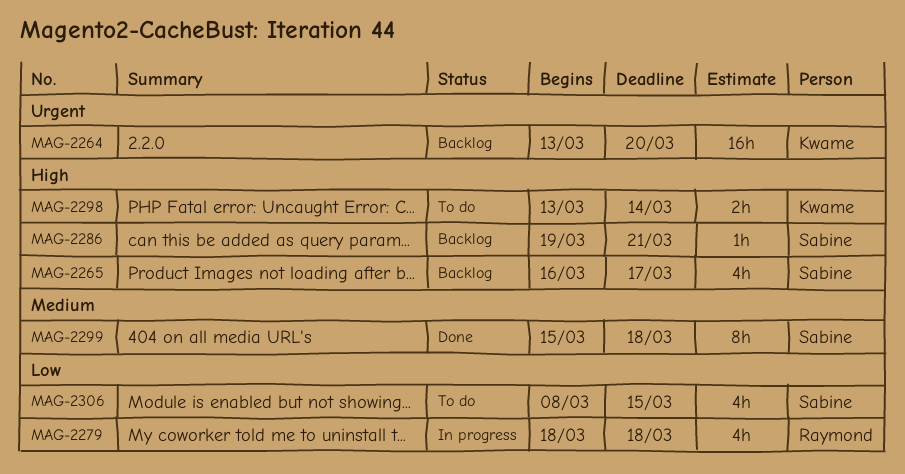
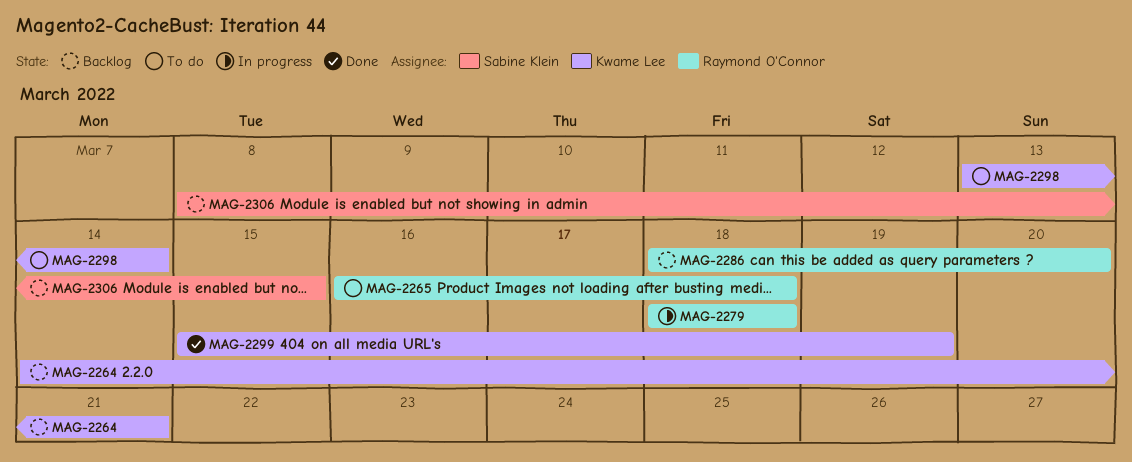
MAG-2264, start: Mar 13 -> Mar 14
MAG-2264, due: Mar 20 -> Mar 21
MAG-2265, status: Backlog -> To do
MAG-2265, owner: Sabine Klein -> Raymond O'Connor
MAG-2265, due: Mar 17 -> Mar 18
MAG-2286, owner: Sabine Klein -> Raymond O'Connor
MAG-2286, start: Mar 19 -> Mar 18
MAG-2286, due: Mar 21 -> Mar 20
MAG-2299, owner: Sabine Klein -> Kwame Lee
MAG-2299, due: Mar 18 -> Mar 19
MAG-2306, status: To do -> Backlog

